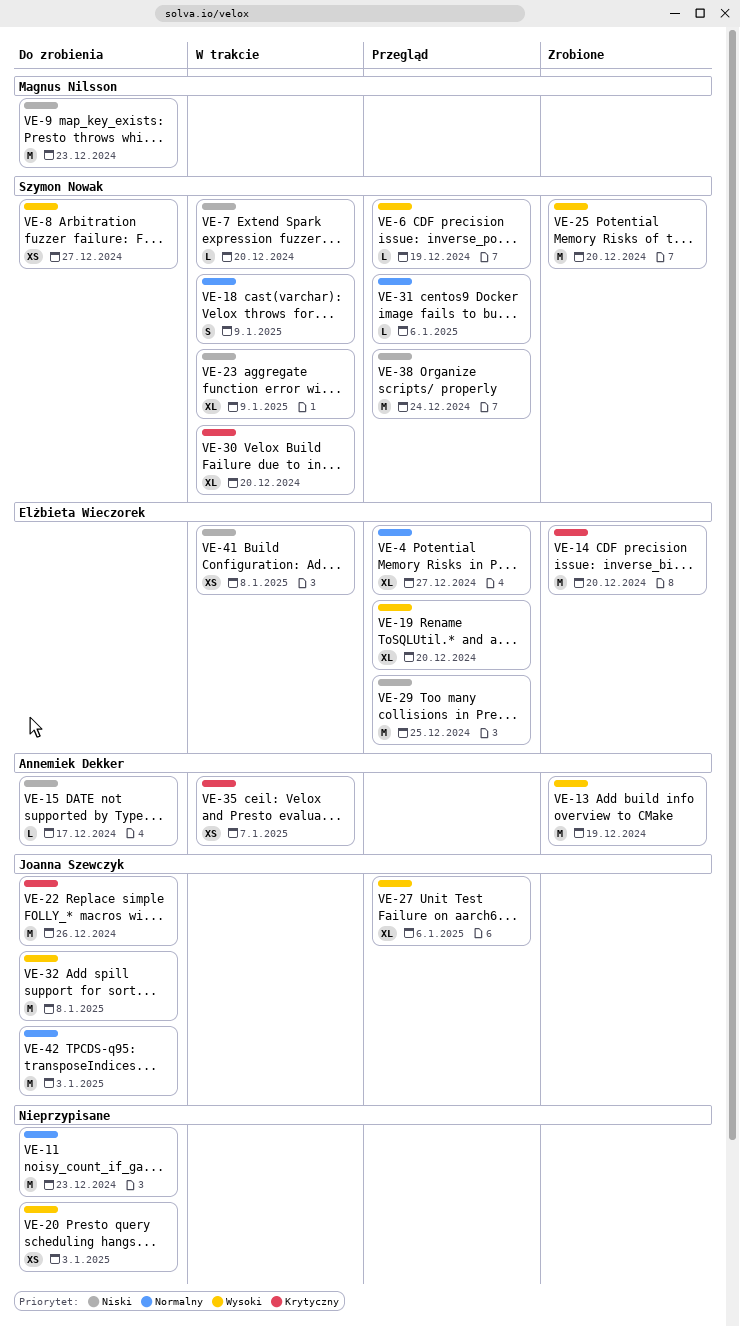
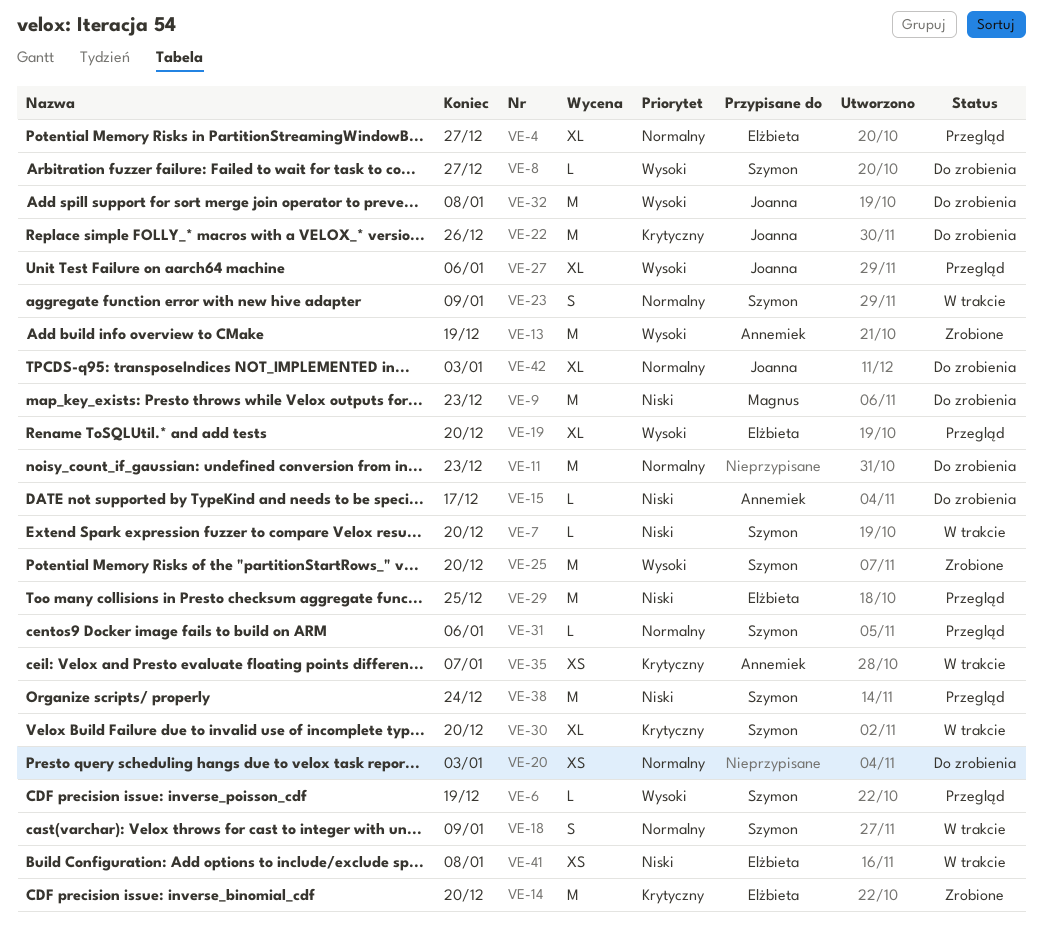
VE-8, estimate: XS -> L
VE-20, priority: Wysoki -> Normalny
VE-23, priority: Niski -> Normalny
VE-23, estimate: XL -> S
VE-42, estimate: M -> XL

